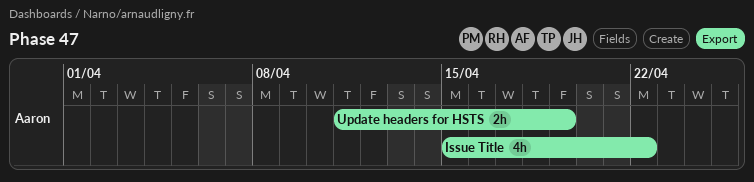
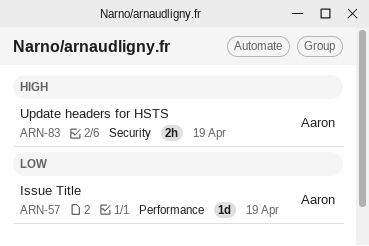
Issue Title, estimate: 4h -> 1d
Issue Title, due: Apr 22 -> Apr 19

